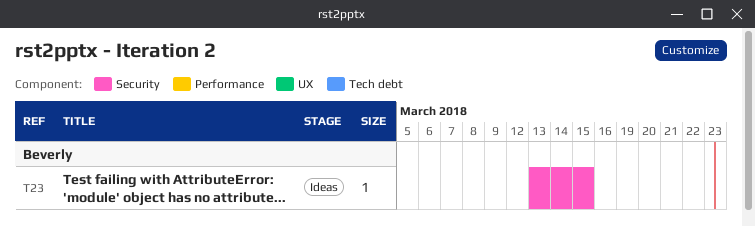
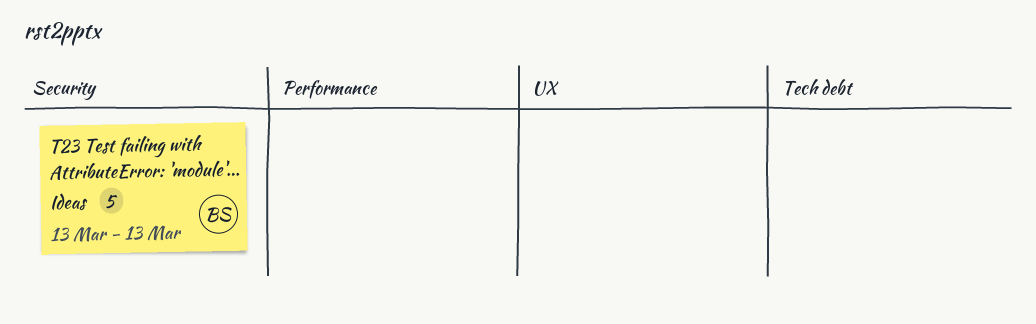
T23, estimate: 1 -> 5
T23, due: Mar 15 -> Mar 13

